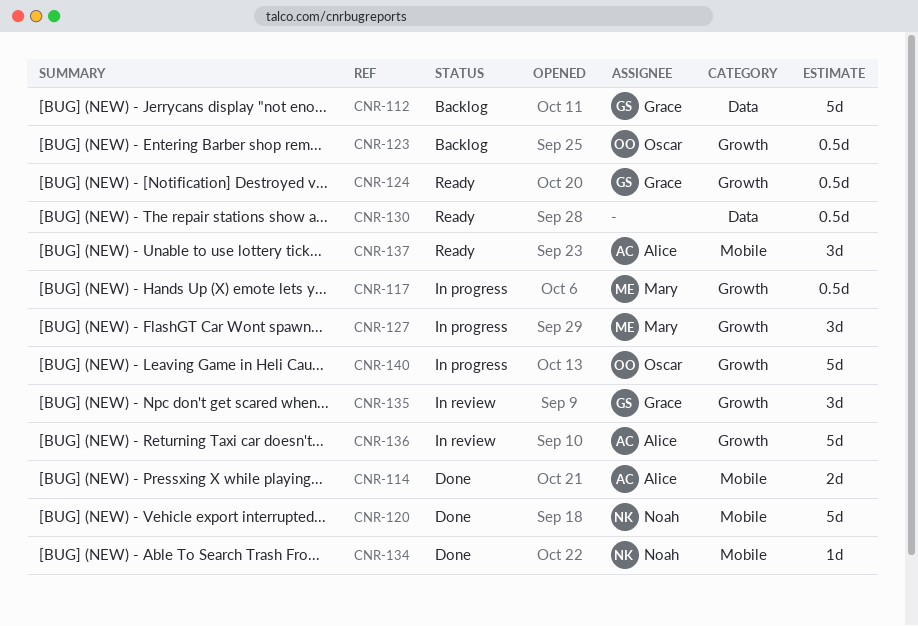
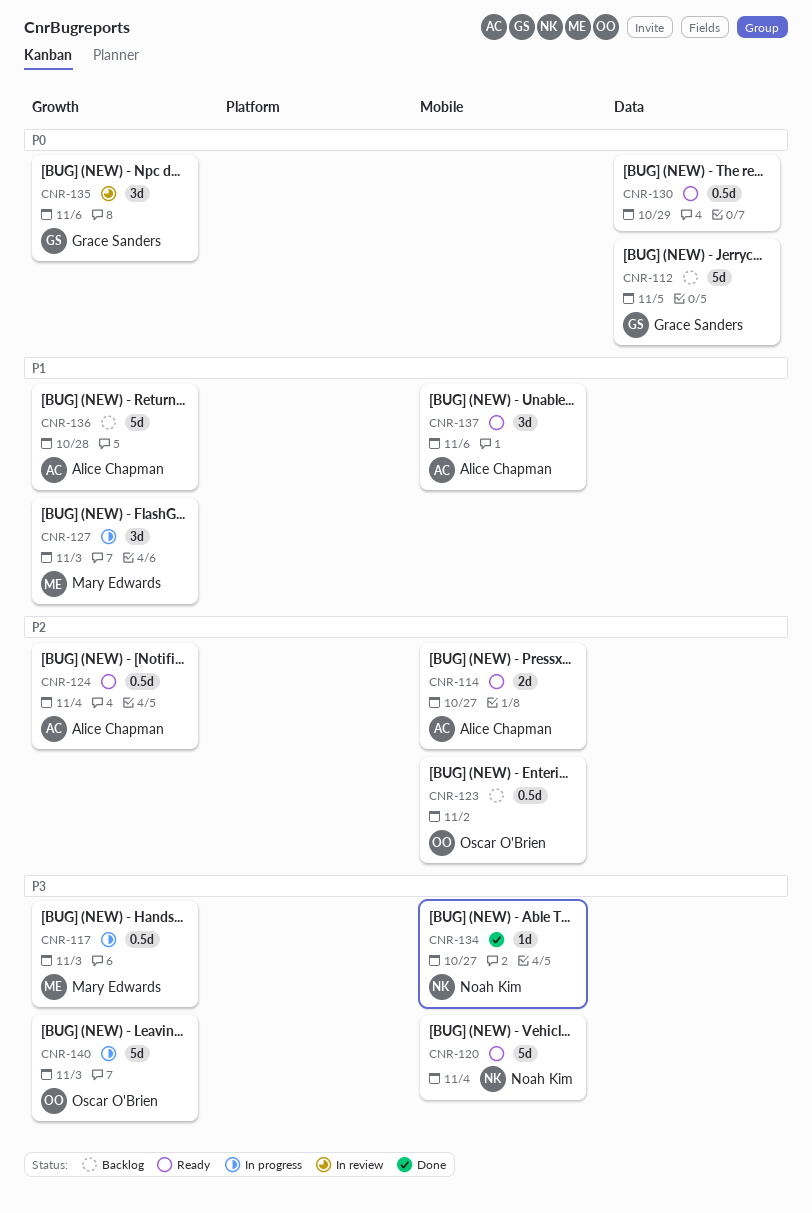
CNR-114, status: Done -> Ready
CNR-120, status: Done -> Ready
CNR-123, label: Growth -> Mobile
CNR-124, owner: Grace Sanders -> Alice Chapman
CNR-136, status: In review -> Backlog

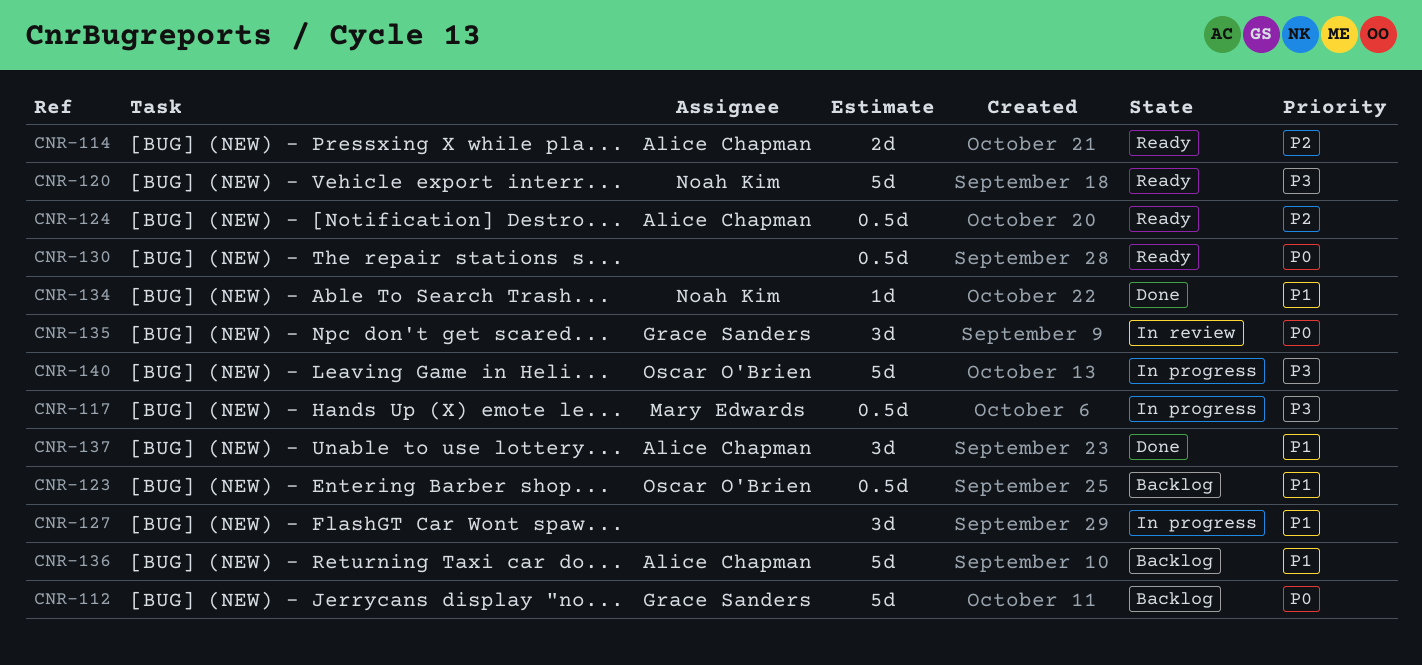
CNR-123, priority: P2 -> P1
CNR-127, owner: Mary Edwards -> none
CNR-134, priority: P3 -> P1
CNR-137, status: Ready -> Done

